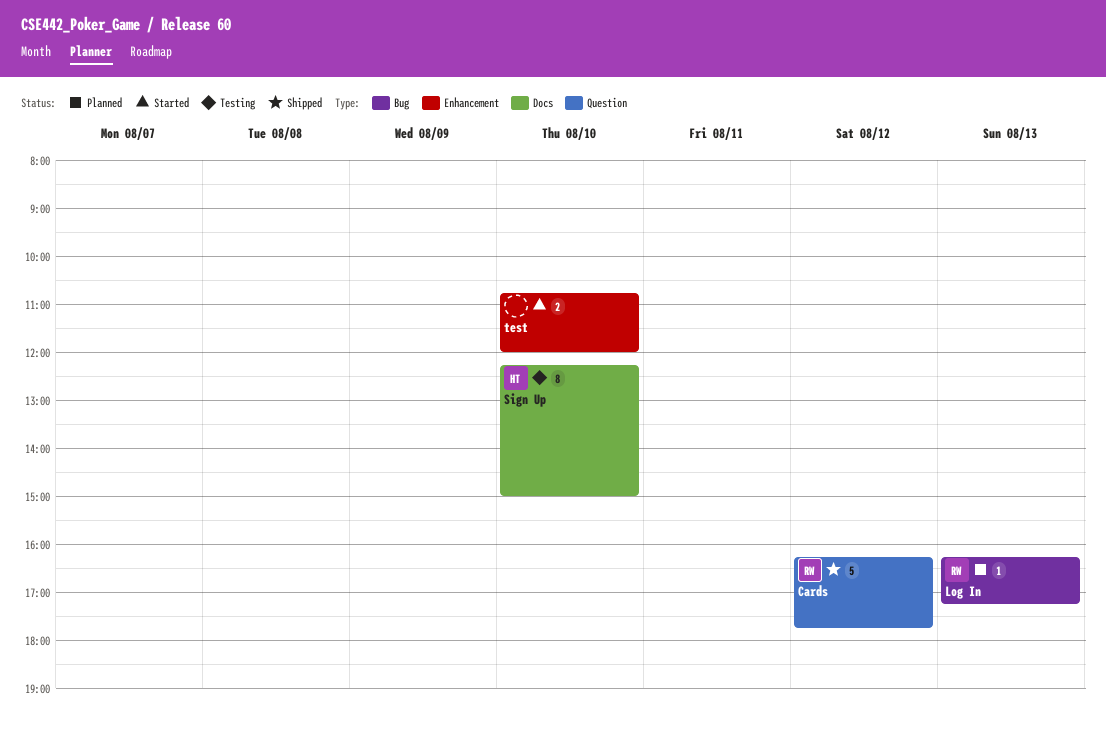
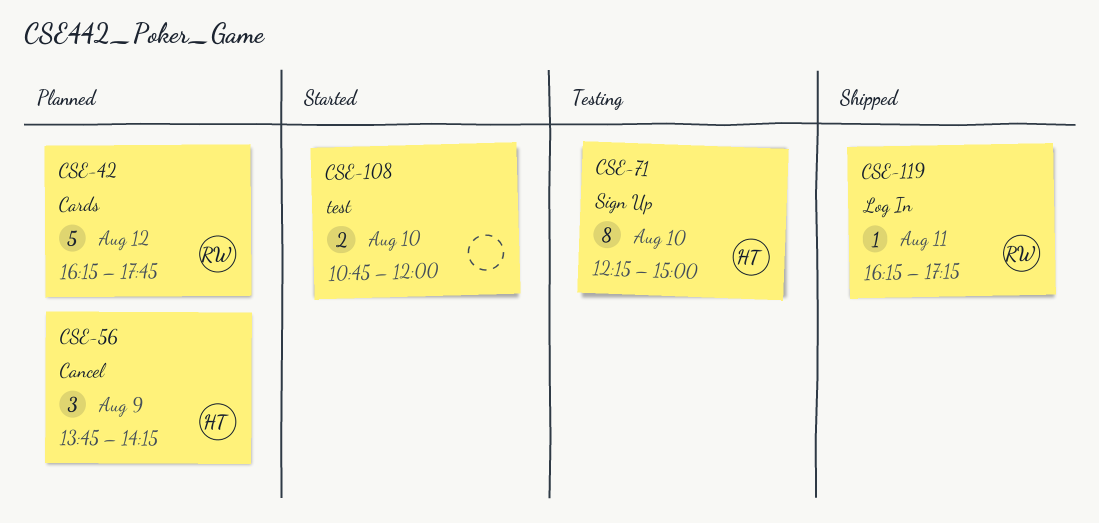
Cancel: none -> present
Cards, status: Shipped -> Planned
Log In, status: Planned -> Shipped
Log In, day: Aug 13 -> Aug 11

